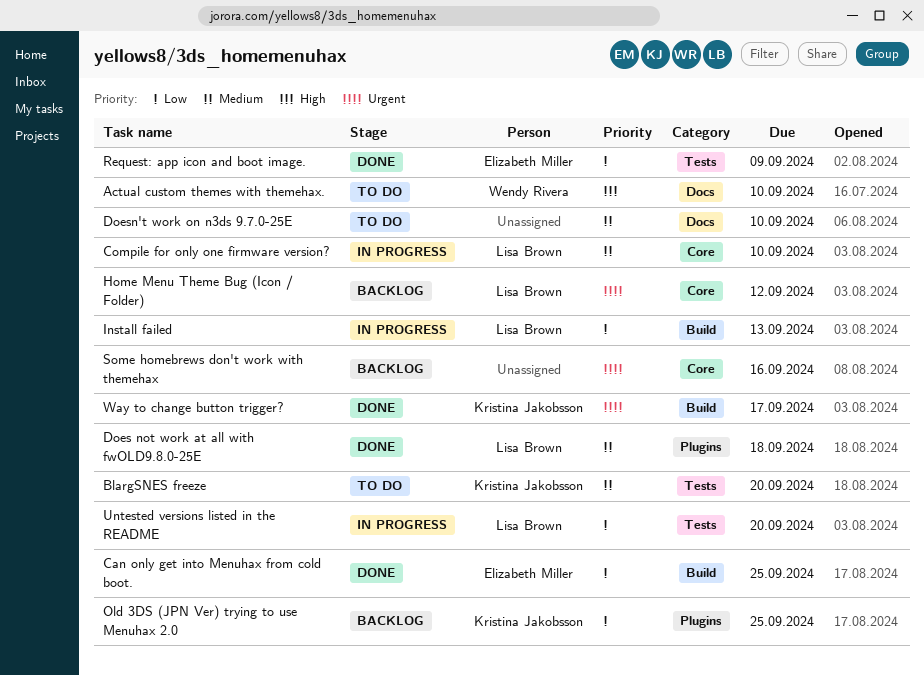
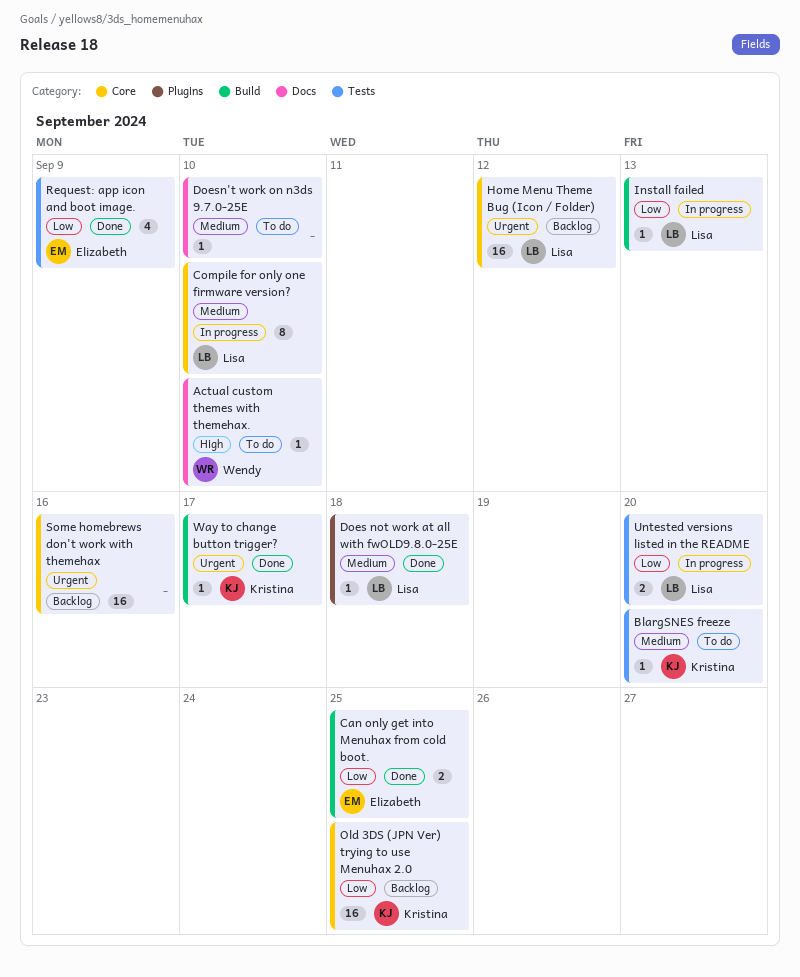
Old 3DS (JPN Ver) trying to use Menuhax 2.0, label: Plugins -> Core

